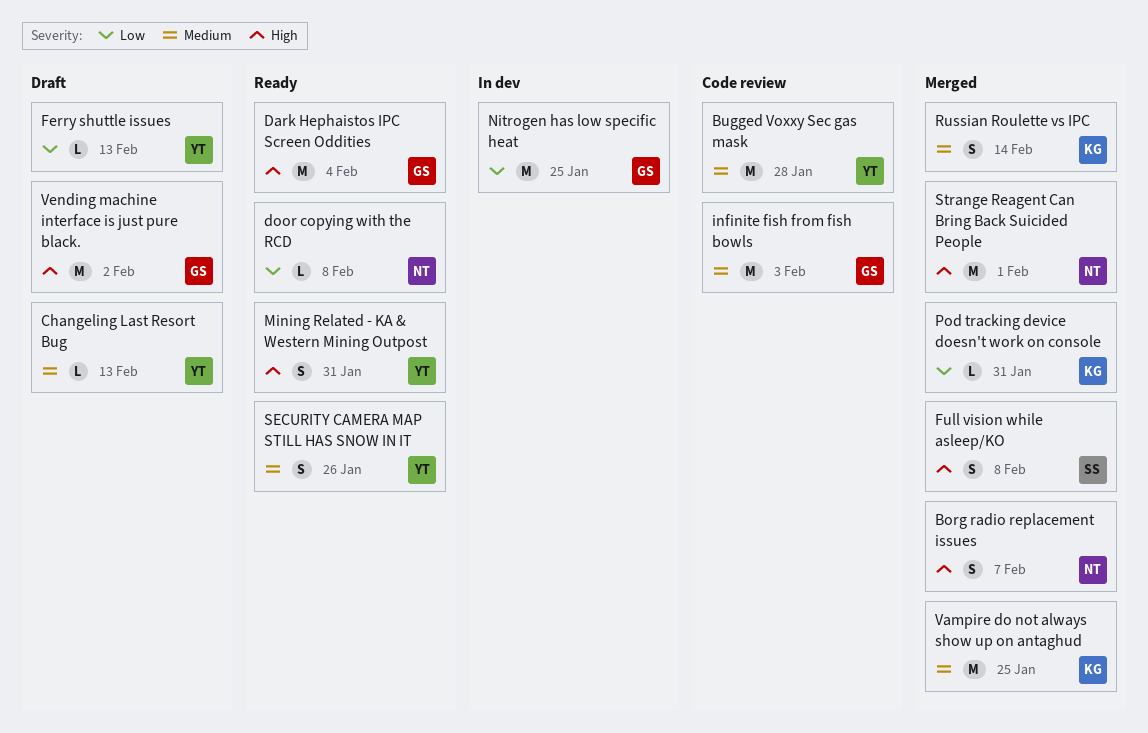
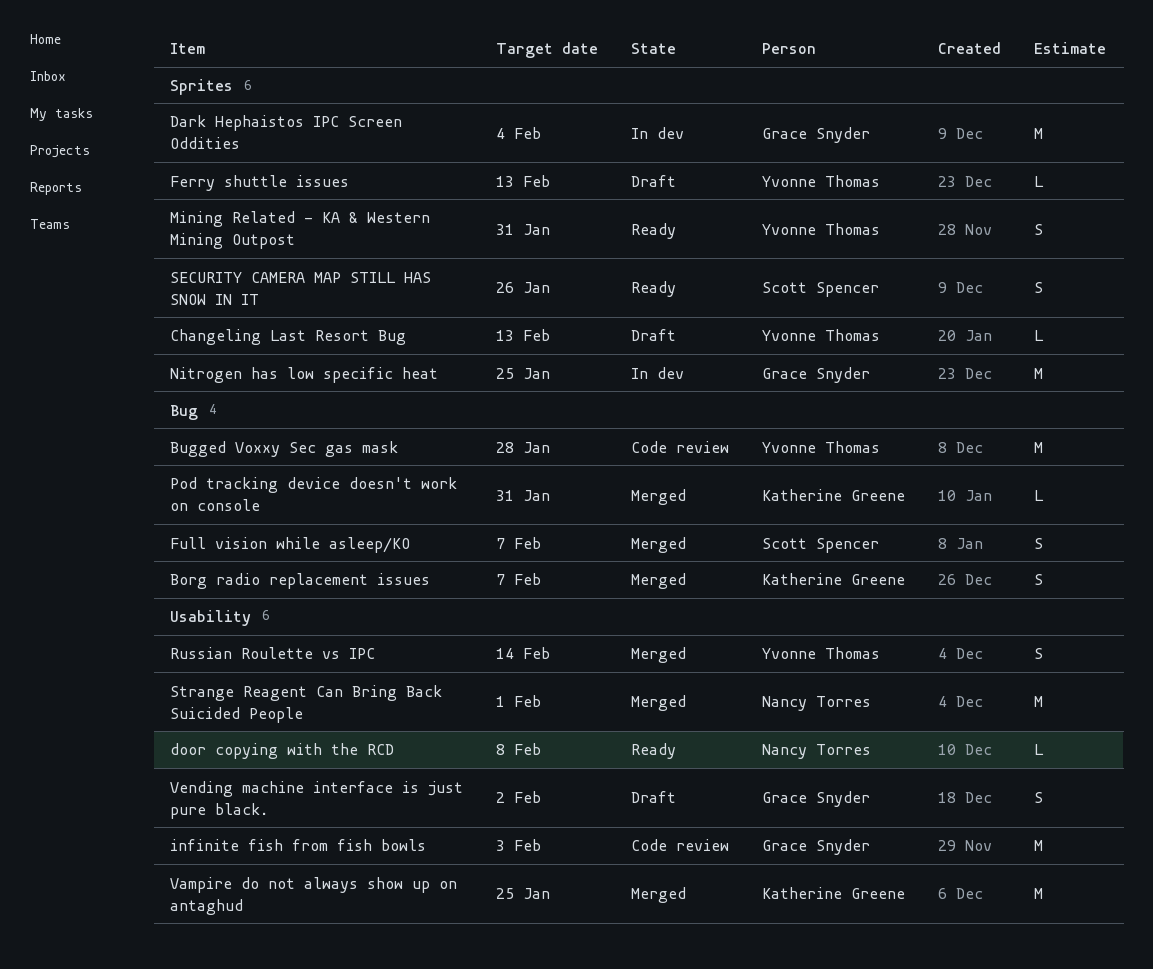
Borg radio replacement issues, owner: Nancy Torres -> Katherine Greene
Dark Hephaistos IPC Screen Oddities, status: Ready -> In dev
Full vision while asleep/KO, due: Feb 8 -> Feb 7
Russian Roulette vs IPC, owner: Katherine Greene -> Yvonne Thomas
SECURITY CAMERA MAP STILL HAS SNOW IN IT, owner: Yvonne Thomas -> Scott Spencer
Vending machine interface is just pure black., estimate: M -> S

